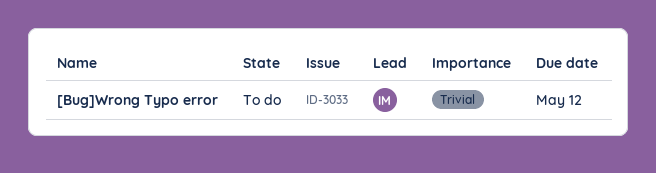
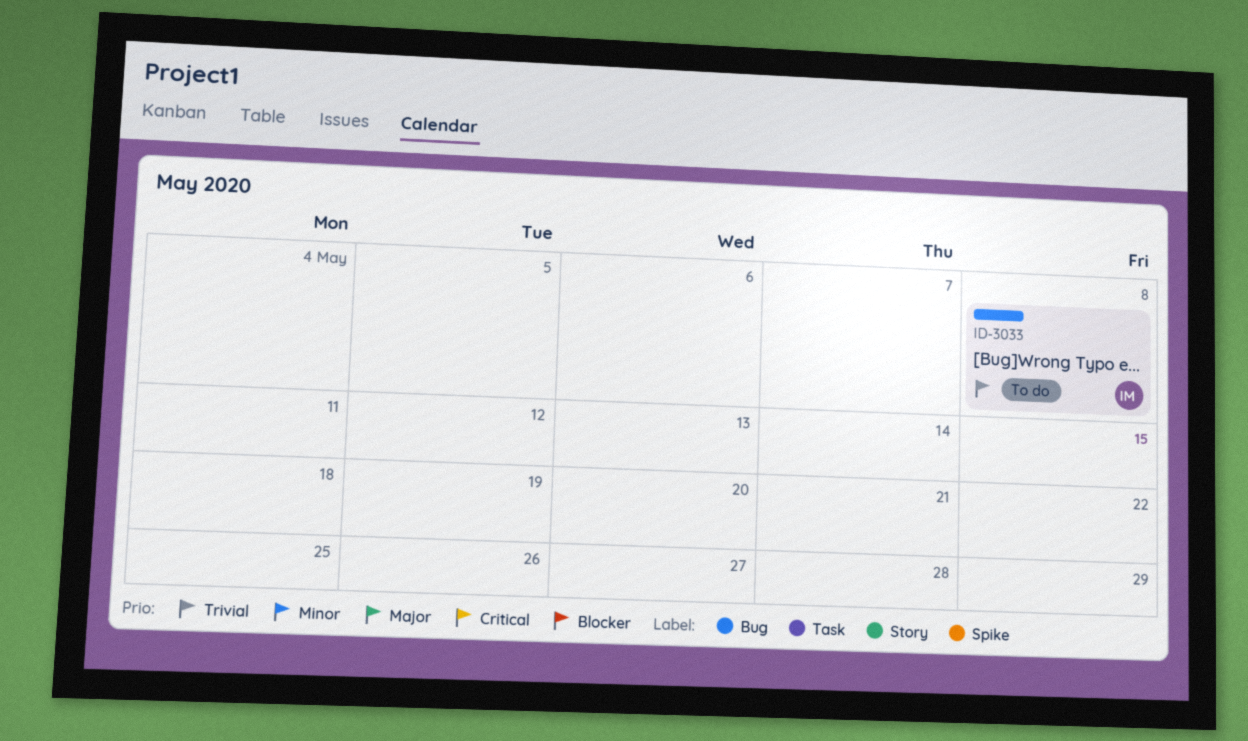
ID-3033, due: May 12 -> May 8

